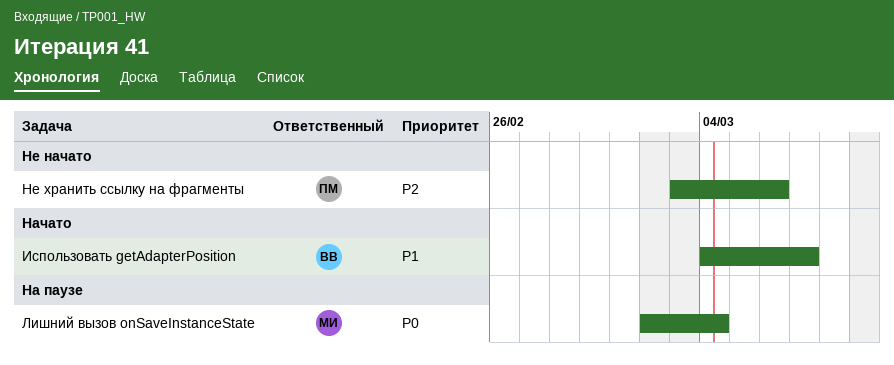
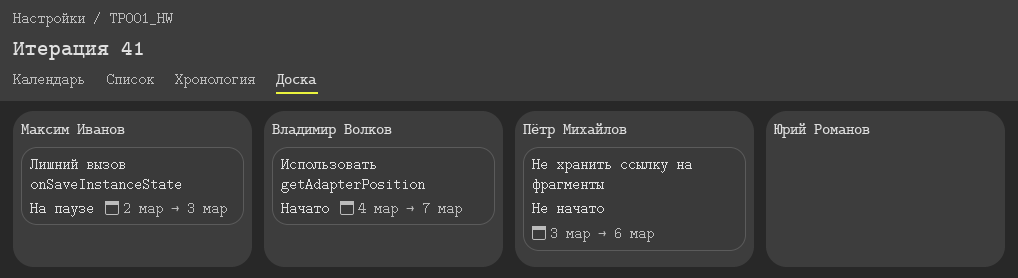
Лишний вызов onSaveInstanceState, due: Mar 4 -> Mar 3

